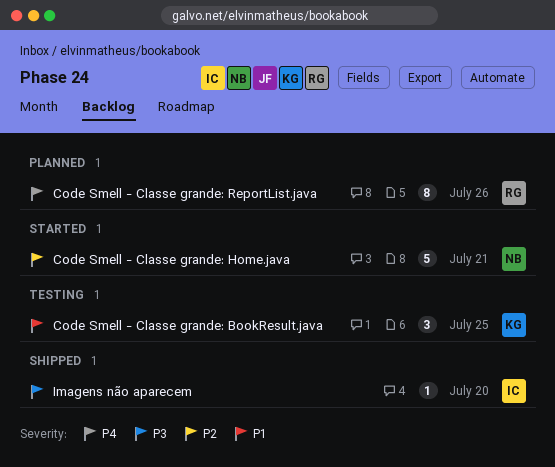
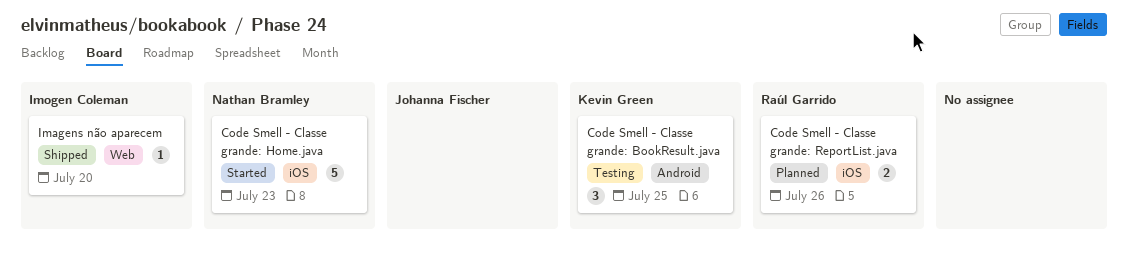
Code Smell - Classe grande: Home.java, due: Jul 21 -> Jul 23
Code Smell - Classe grande: ReportList.java, estimate: 8 -> 2

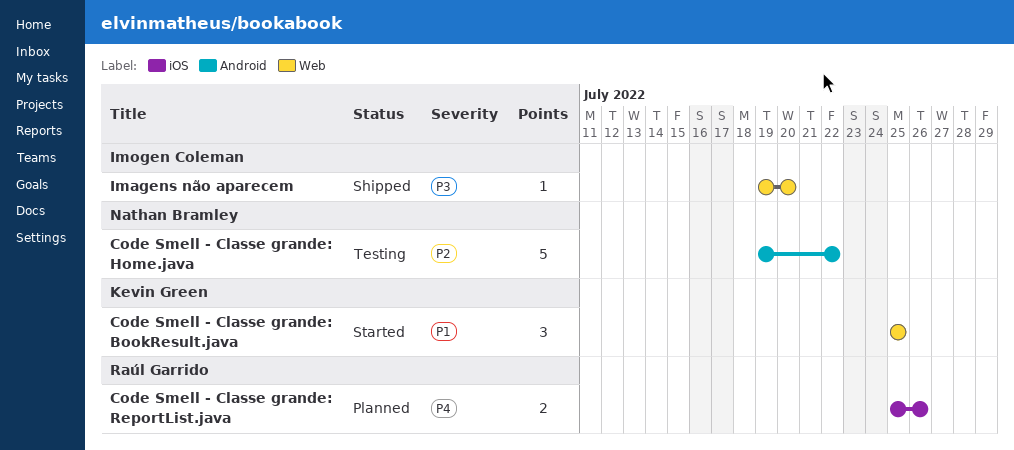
Code Smell - Classe grande: BookResult.java, status: Testing -> Started
Code Smell - Classe grande: BookResult.java, label: Android -> Web
Code Smell - Classe grande: Home.java, status: Started -> Testing
Code Smell - Classe grande: Home.java, label: iOS -> Android
Code Smell - Classe grande: Home.java, due: Jul 23 -> Jul 22

